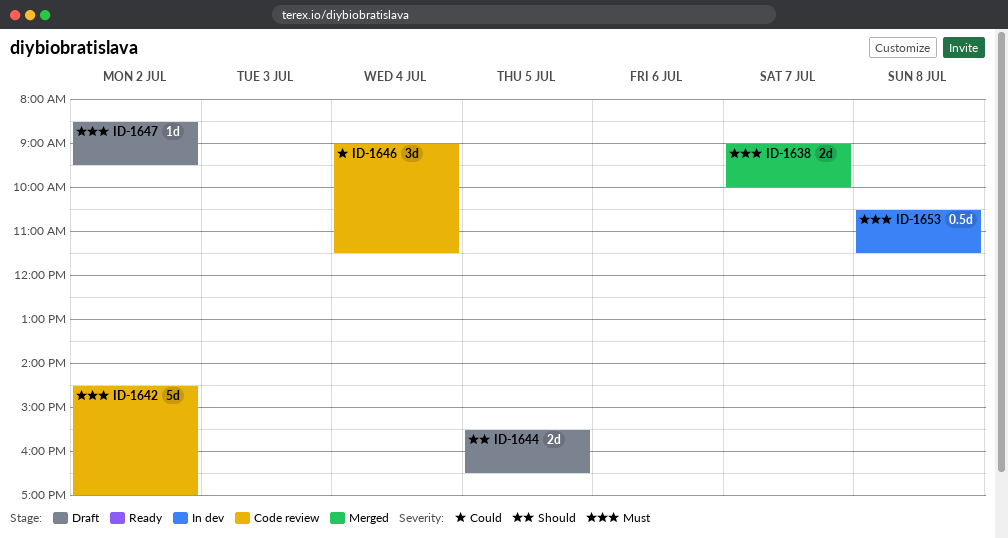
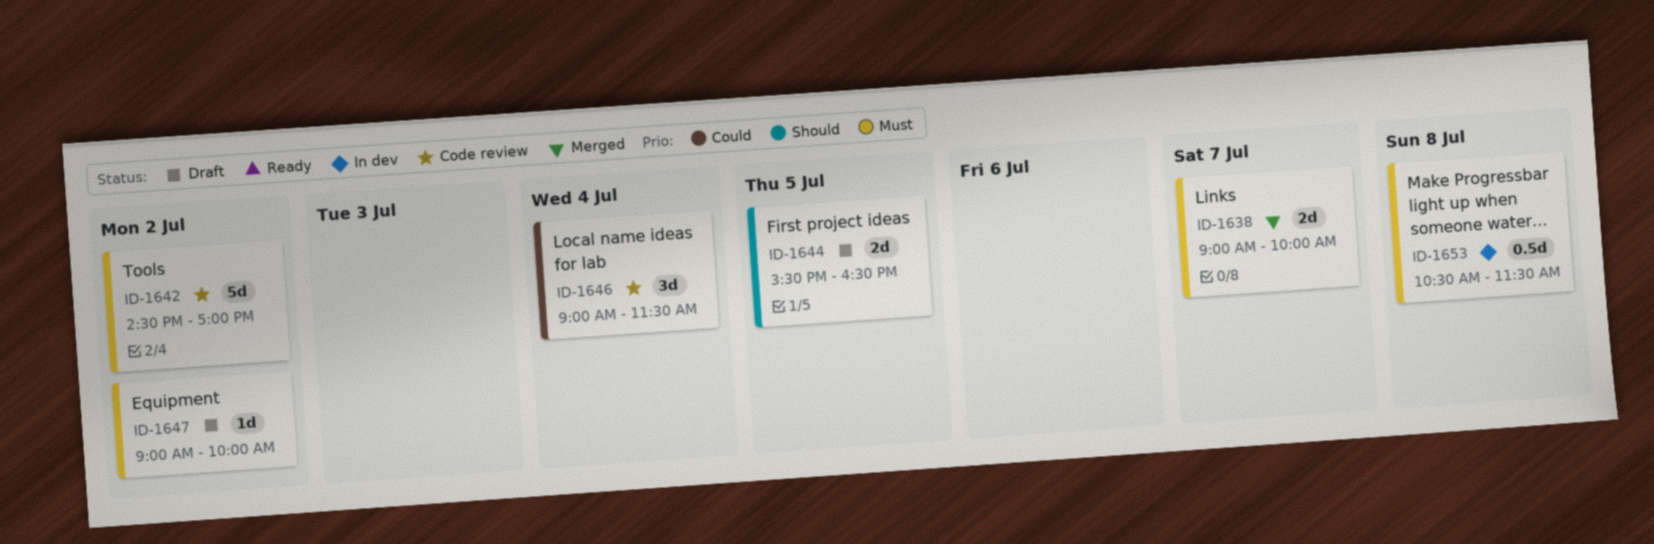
ID-1647, begins: 08:30 -> 09:00
ID-1647, ends: 09:30 -> 10:00

